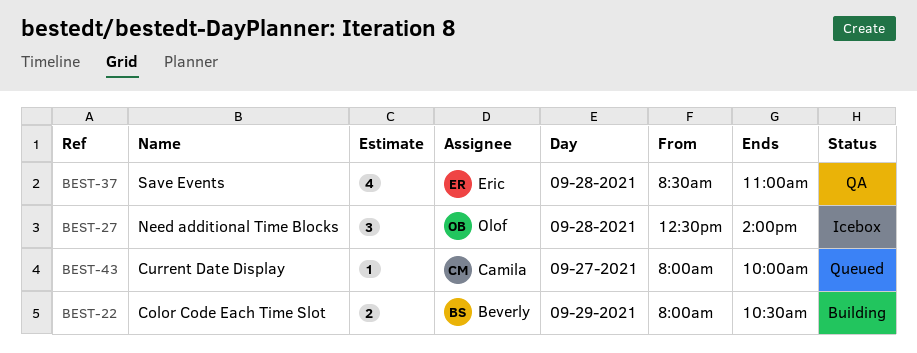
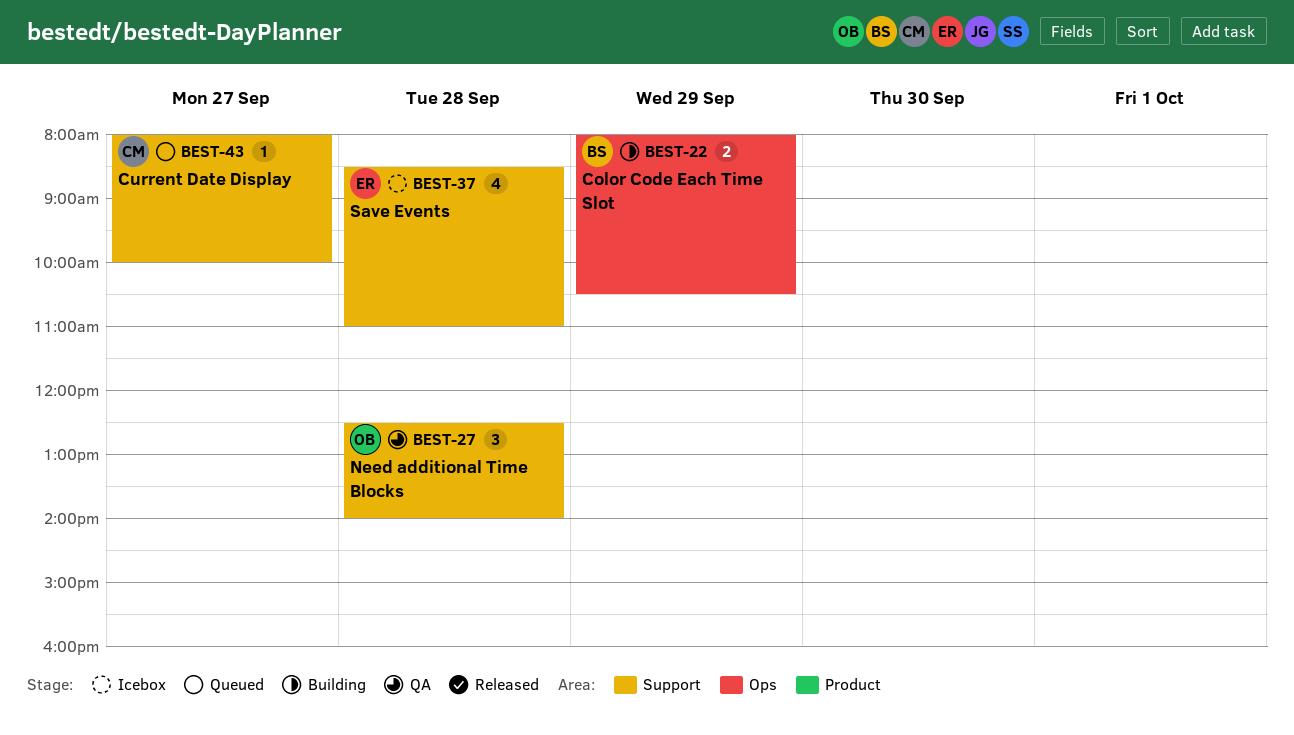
BEST-27, status: Icebox -> QA
BEST-37, status: QA -> Icebox

